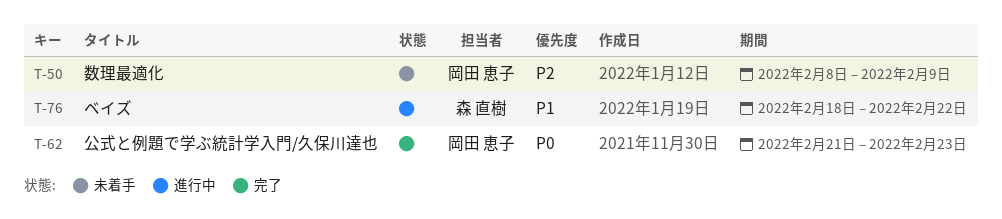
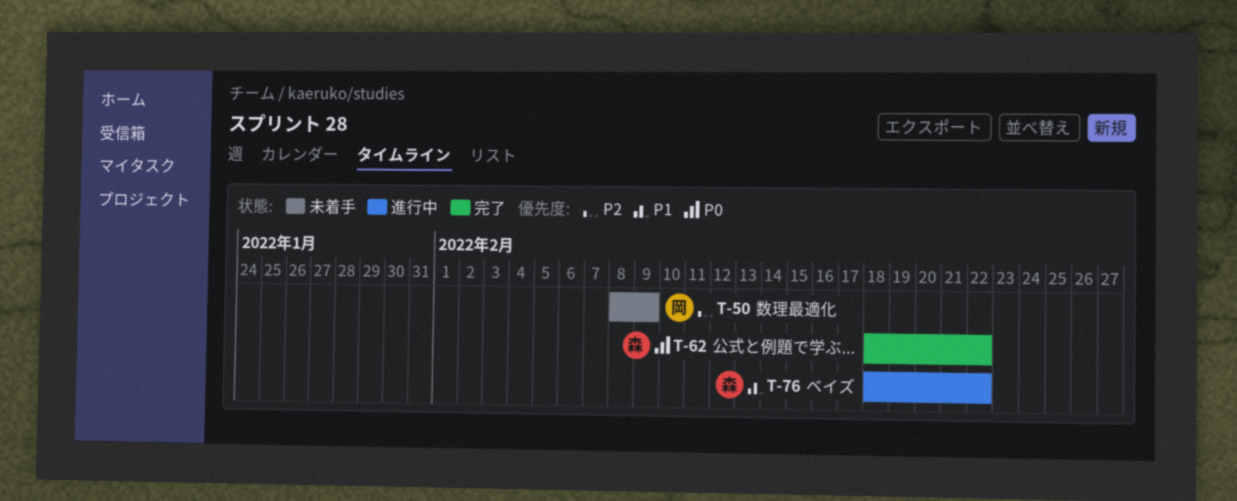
T-62, owner: 岡田 恵子 -> 森 直樹
T-62, start: Feb 21 -> Feb 18
T-62, due: Feb 23 -> Feb 22

